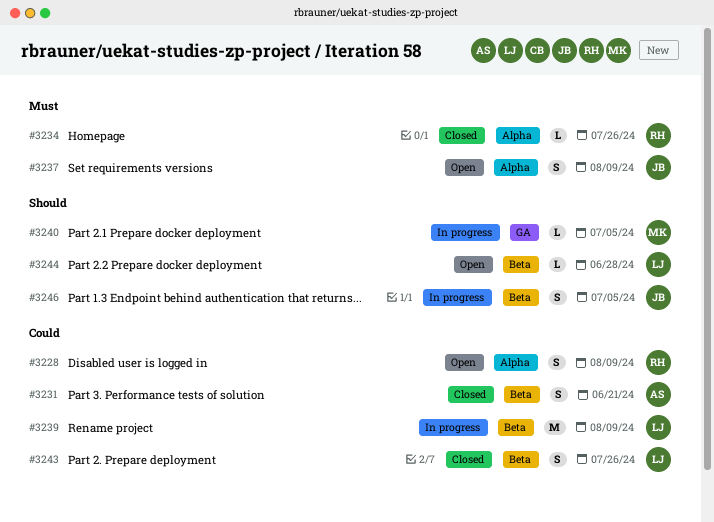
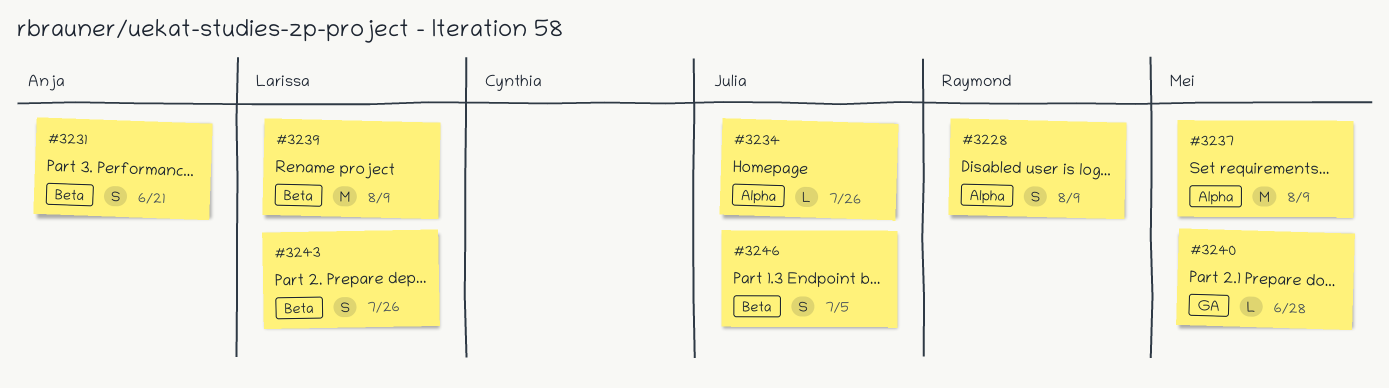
#3234, owner: Raymond -> Julia
#3237, owner: Julia -> Mei
#3237, estimate: S -> M
#3240, due: Jul 5 -> Jun 28
#3244: present -> none

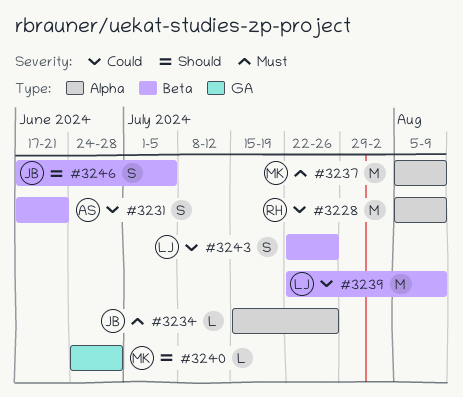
#3228, estimate: S -> M

